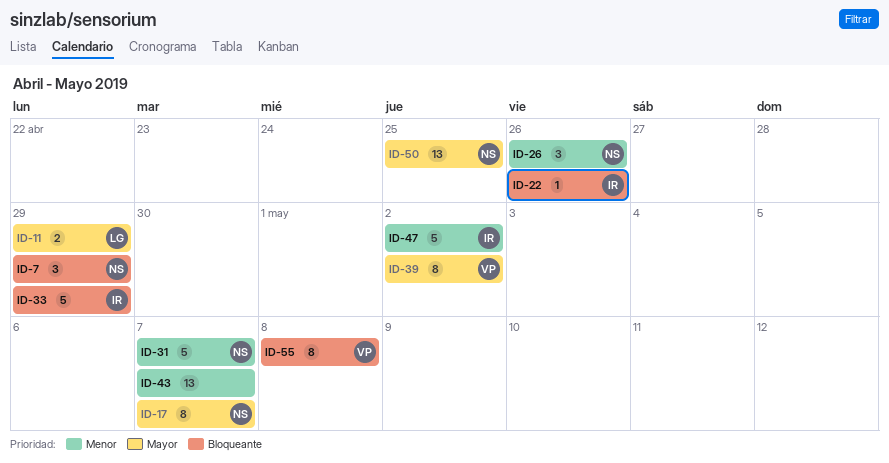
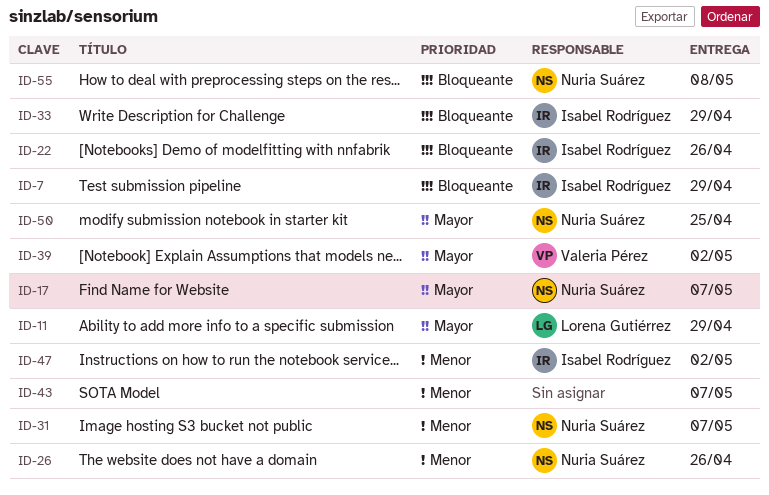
ID-7, owner: Nuria Suárez -> Isabel Rodríguez
ID-55, owner: Valeria Pérez -> Nuria Suárez

